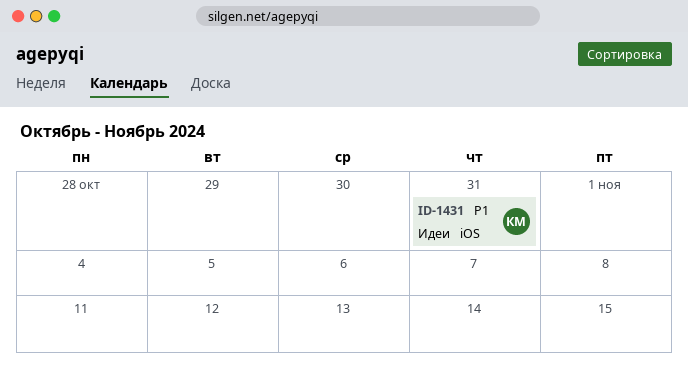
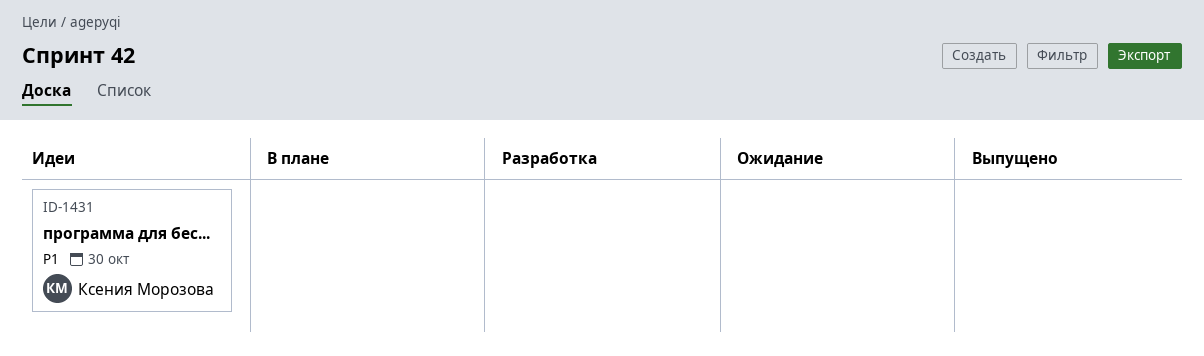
ID-1431, due: Oct 31 -> Oct 30

